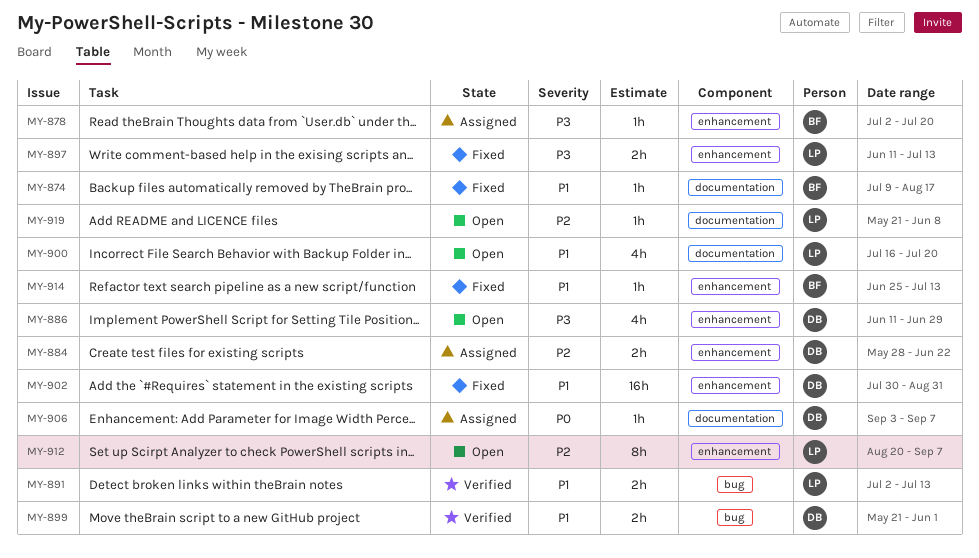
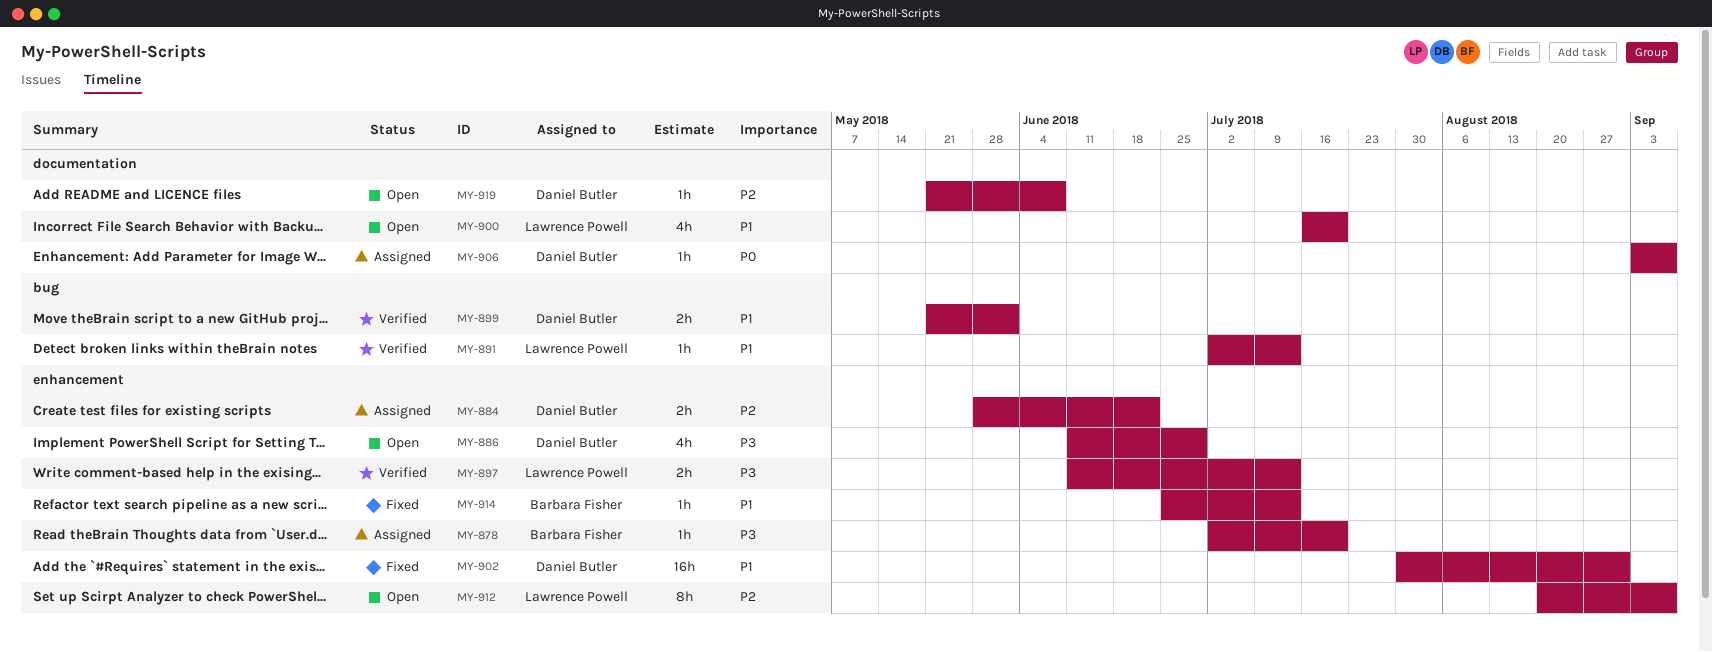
MY-874: present -> none
MY-891, estimate: 2h -> 1h
MY-897, status: Fixed -> Verified
MY-919, owner: Lawrence Powell -> Daniel Butler

